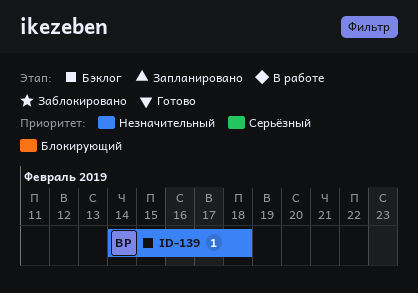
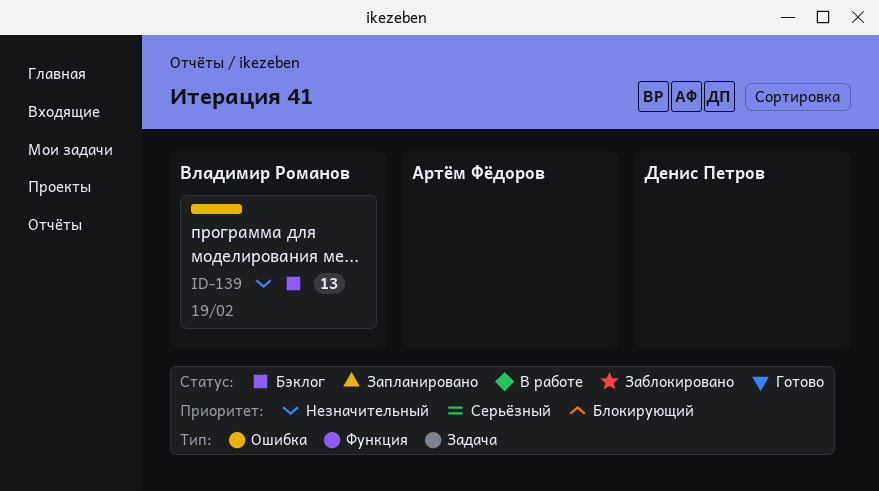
ID-139, estimate: 1 -> 13
ID-139, due: Feb 18 -> Feb 19

